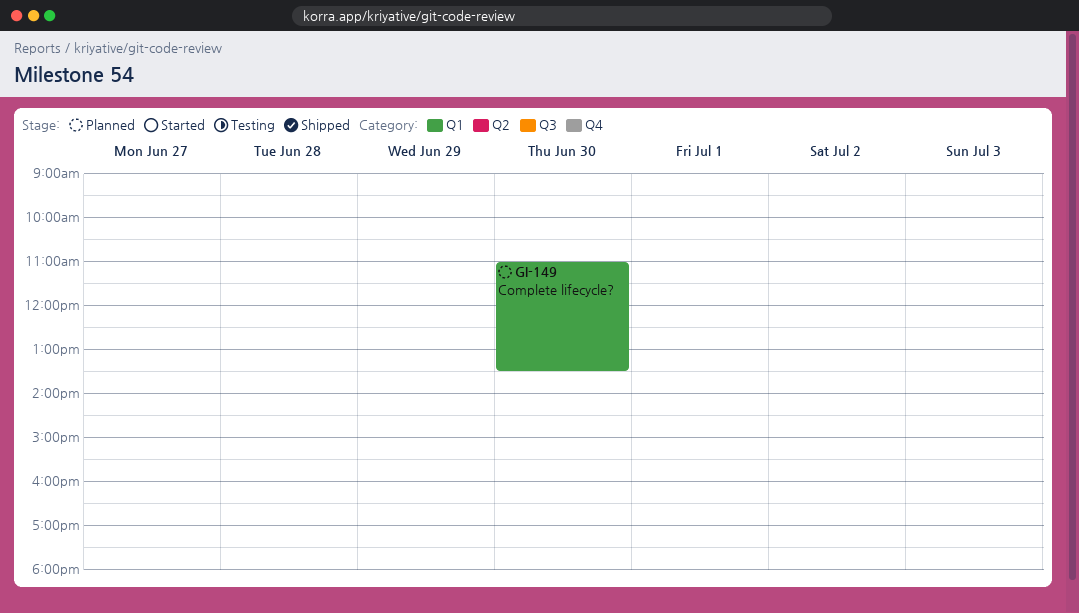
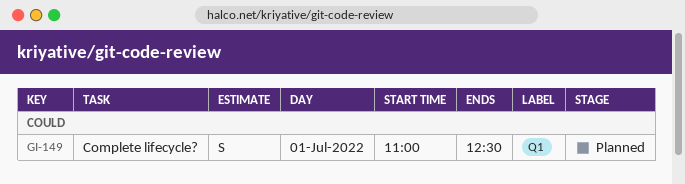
GI-149, day: Jun 30 -> Jul 1
GI-149, ends: 13:30 -> 12:30

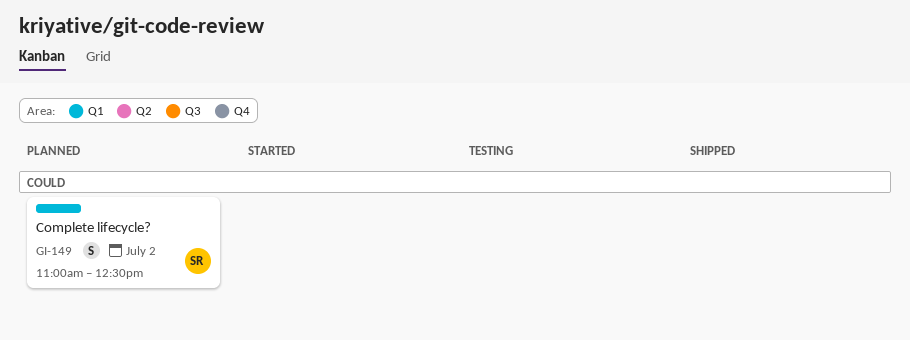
GI-149, day: Jul 1 -> Jul 2

